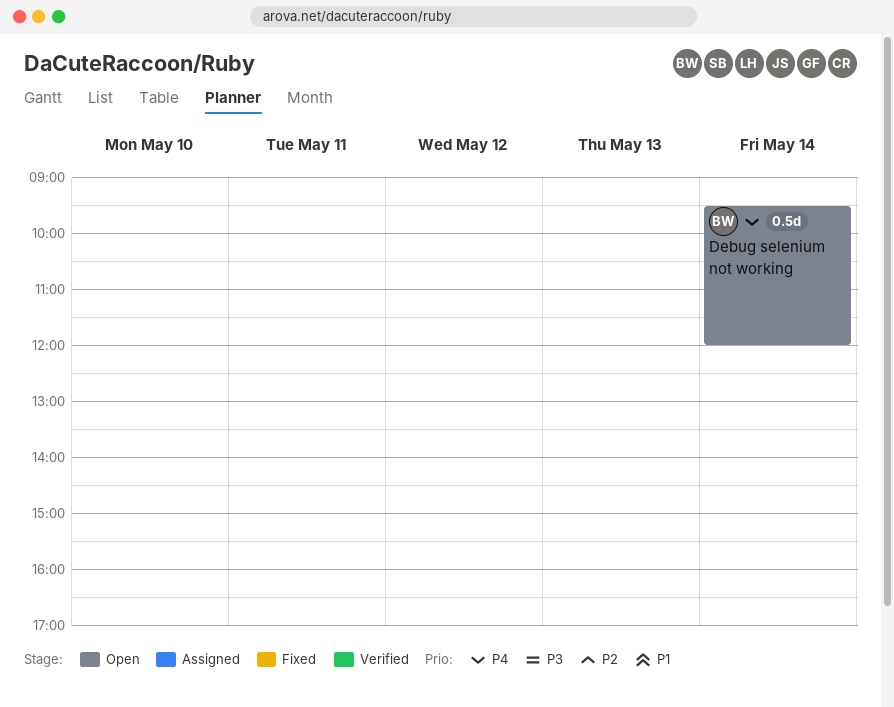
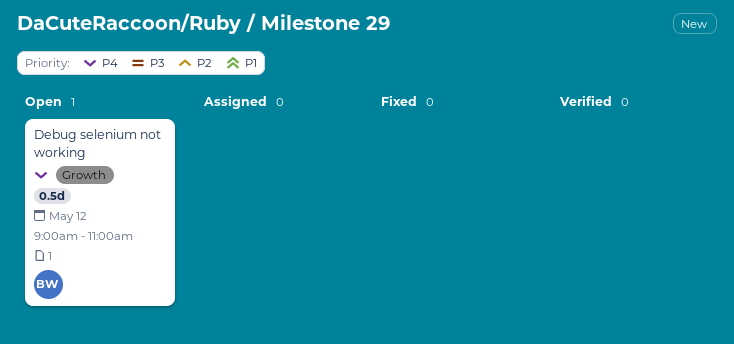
Debug selenium not working, day: May 14 -> May 12
Debug selenium not working, begins: 09:30 -> 09:00
Debug selenium not working, ends: 12:00 -> 11:00

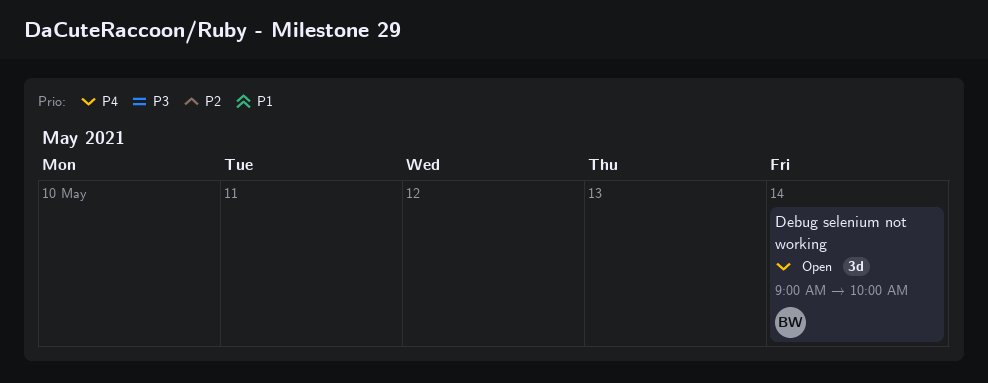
Debug selenium not working, estimate: 0.5d -> 3d
Debug selenium not working, day: May 12 -> May 14
Debug selenium not working, ends: 11:00 -> 10:00

